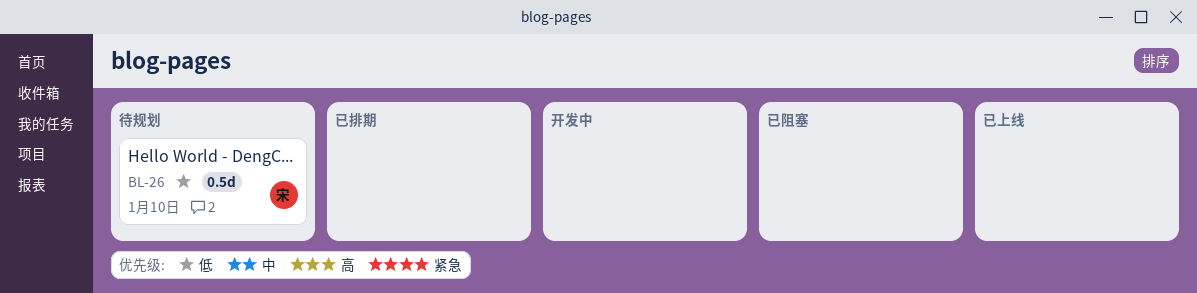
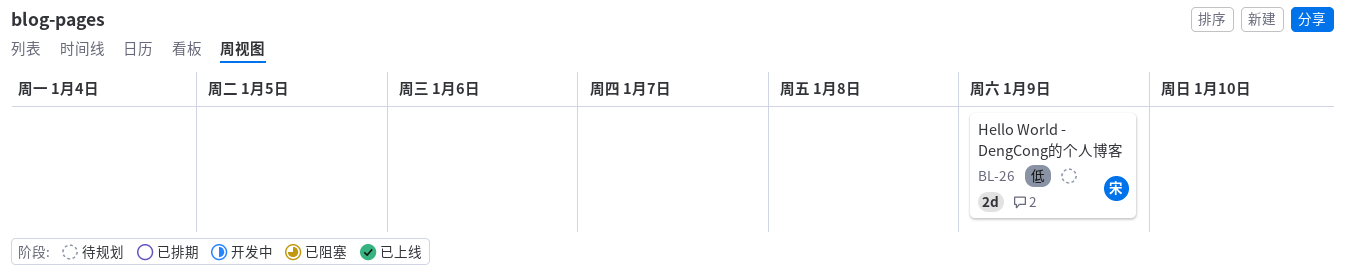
BL-26, estimate: 0.5d -> 2d
BL-26, due: Jan 10 -> Jan 9

